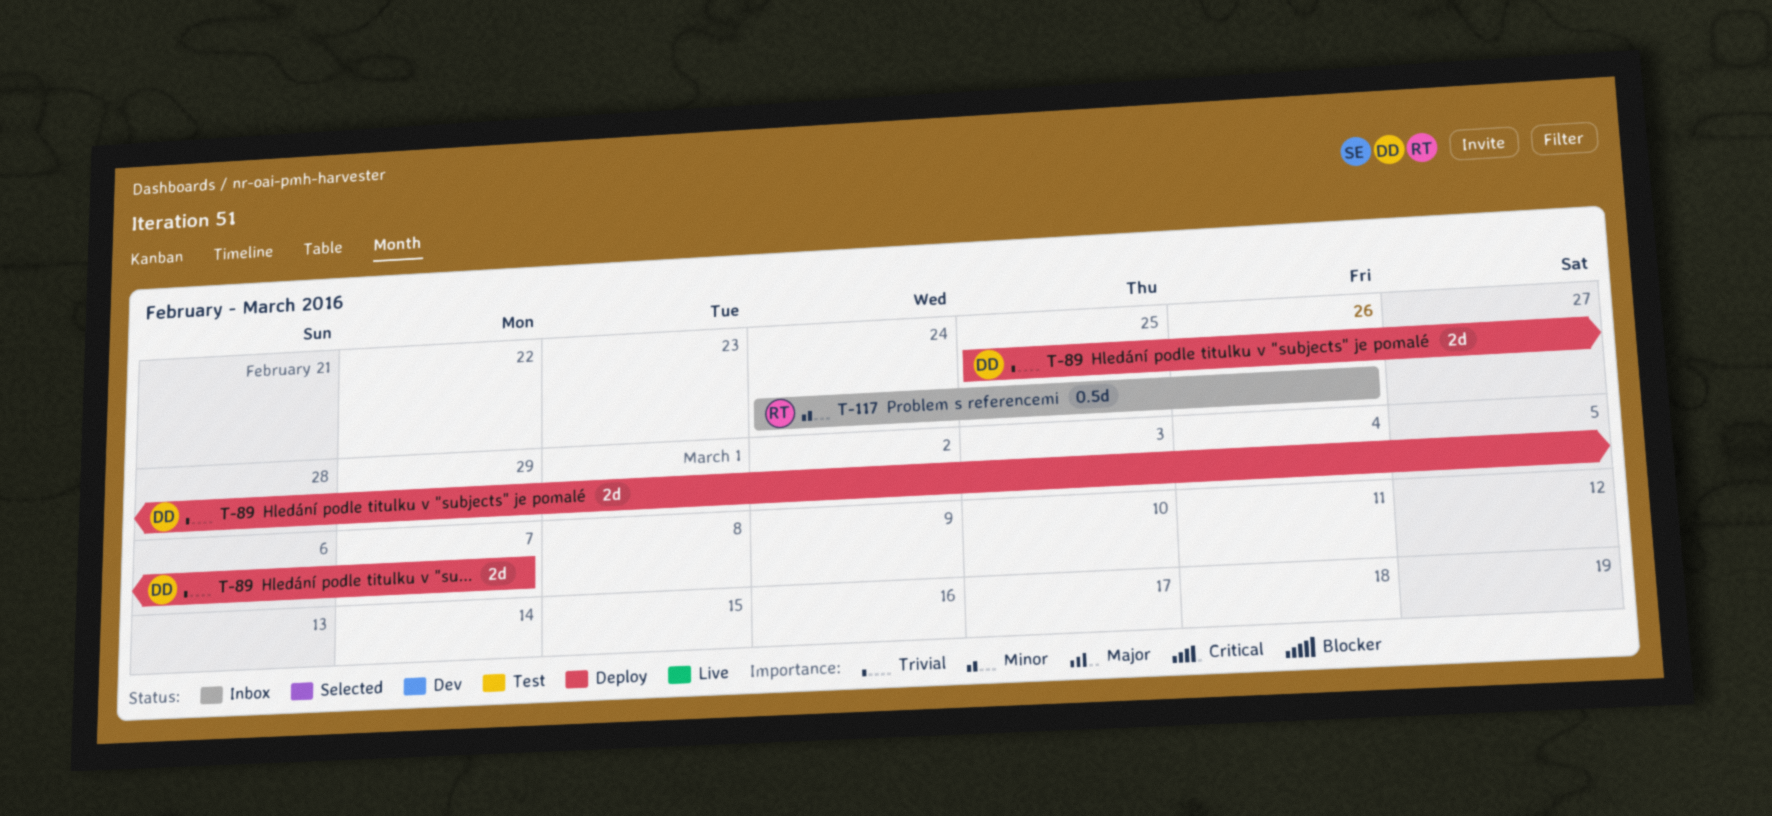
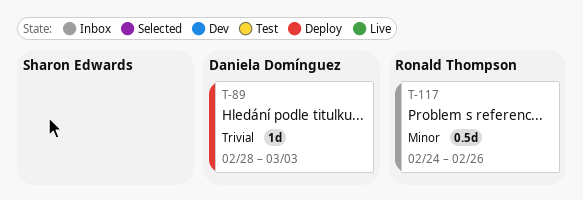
T-89, estimate: 2d -> 1d
T-89, start: Feb 25 -> Feb 28
T-89, due: Mar 7 -> Mar 3

